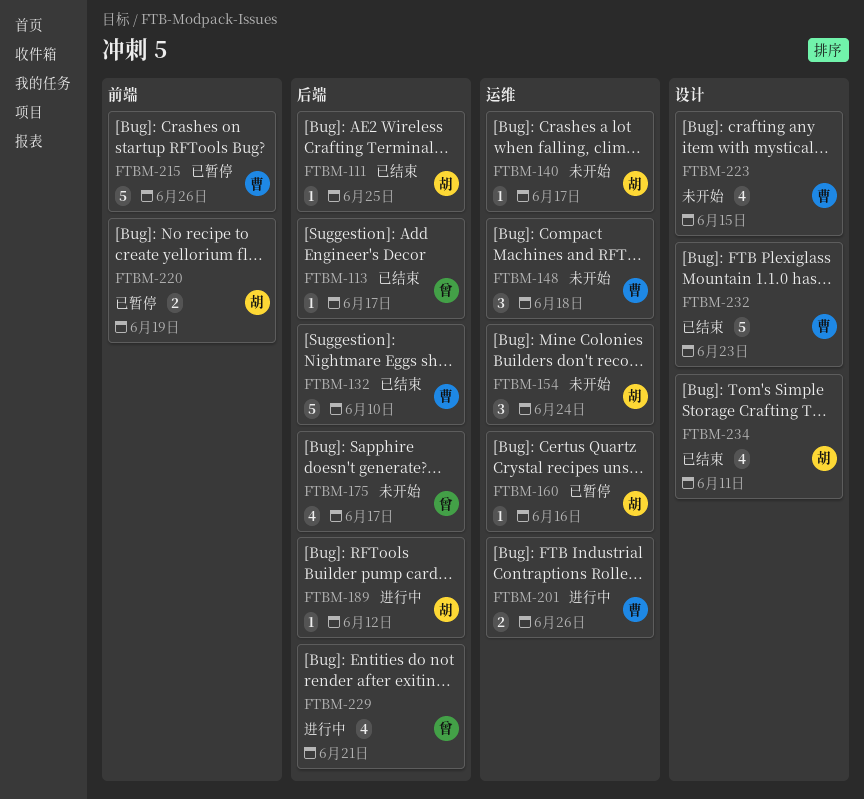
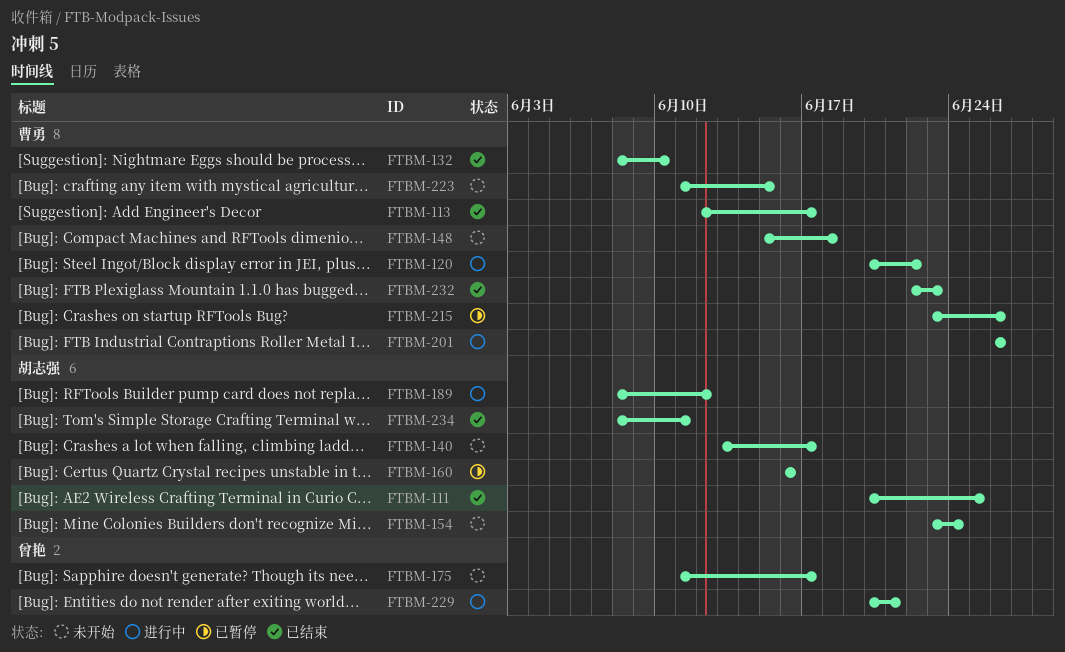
FTBM-113, owner: 曾艳 -> 曹勇
FTBM-120: none -> present
FTBM-220: present -> none

